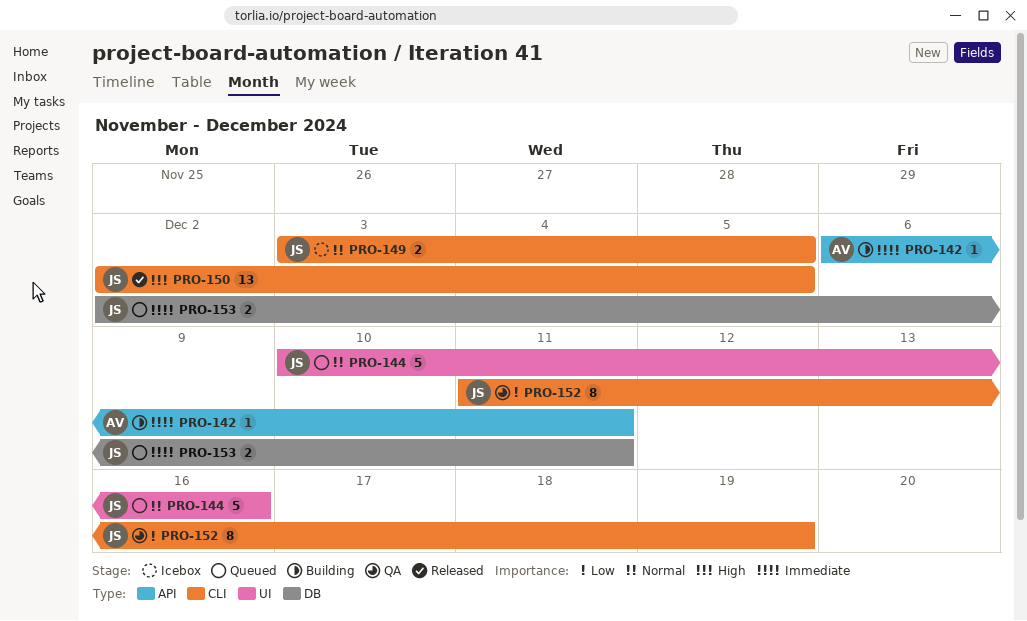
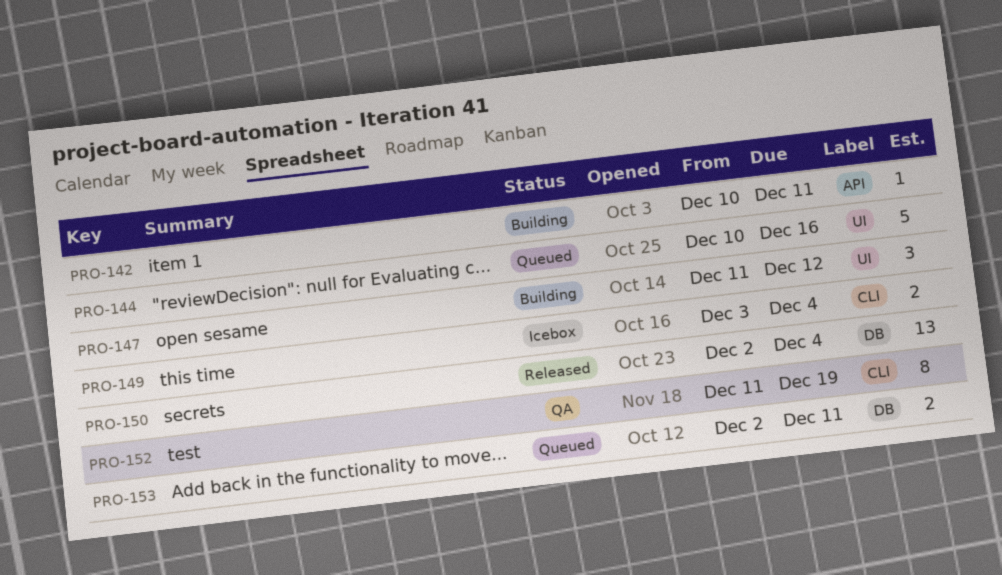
PRO-142, start: Dec 6 -> Dec 10
PRO-147: none -> present
PRO-149, due: Dec 5 -> Dec 4
PRO-150, label: CLI -> DB
PRO-150, due: Dec 5 -> Dec 4

